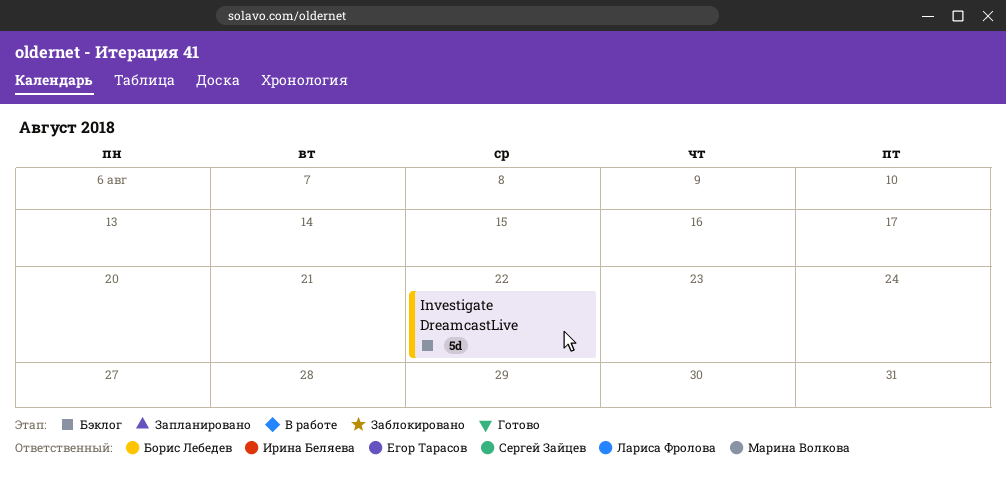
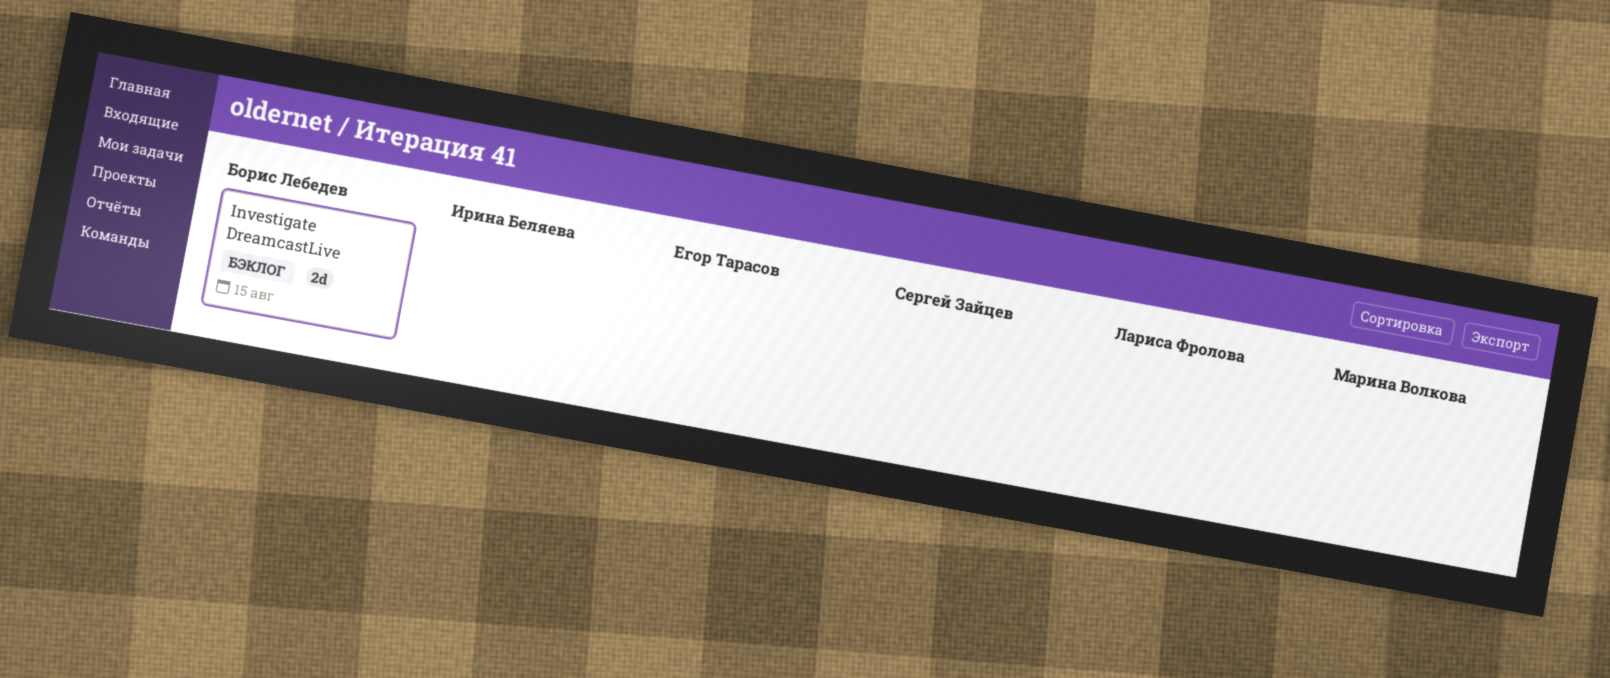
Investigate DreamcastLive, estimate: 5d -> 2d
Investigate DreamcastLive, due: Aug 22 -> Aug 15

